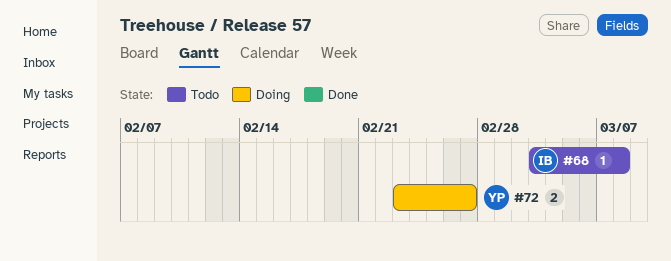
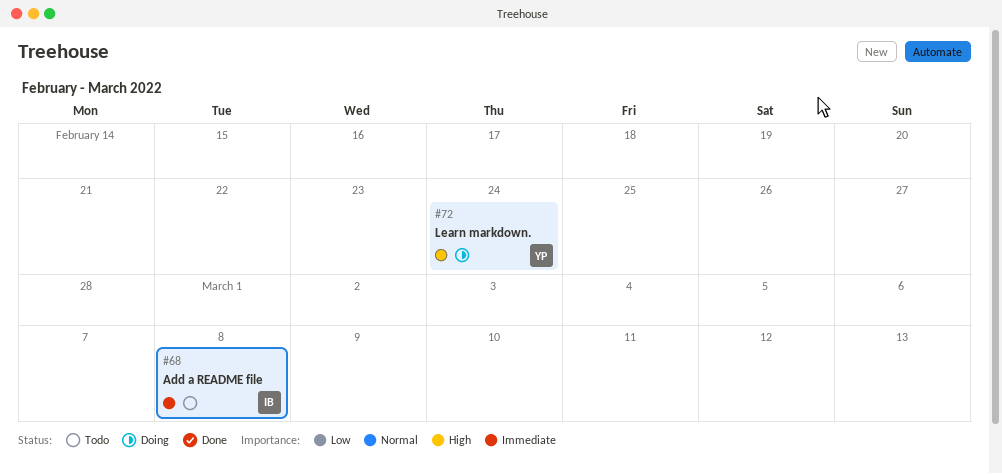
#72, due: Feb 27 -> Feb 24

